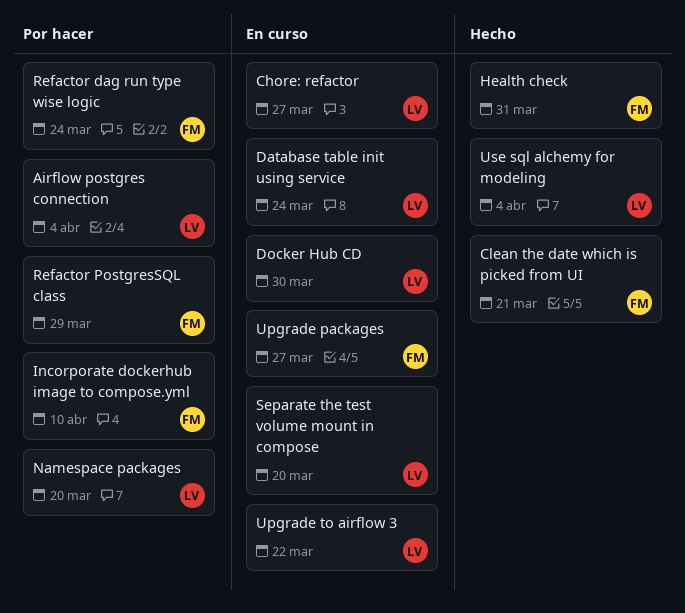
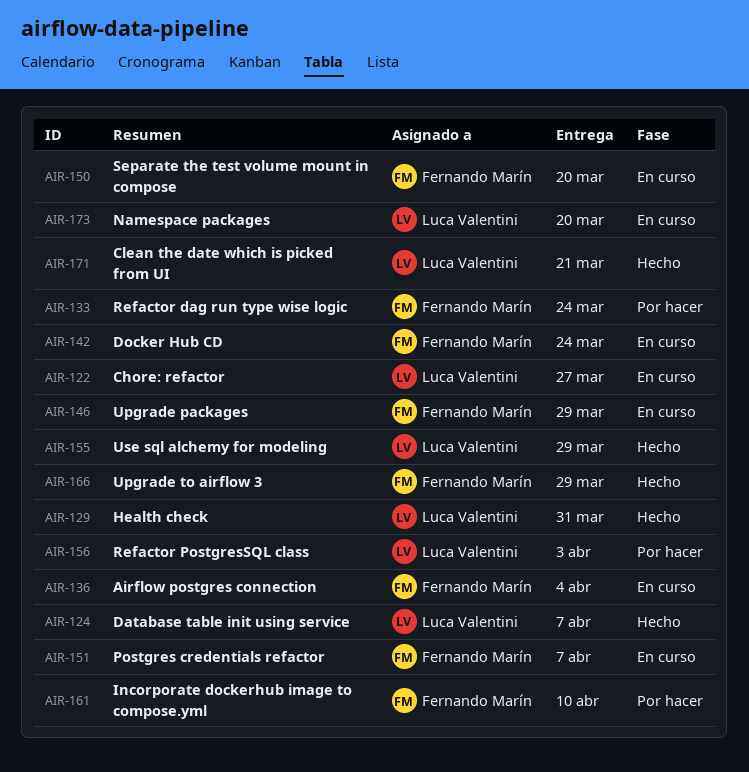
Airflow postgres connection, status: Por hacer -> En curso
Airflow postgres connection, owner: Luca Valentini -> Fernando Marín
Clean the date which is picked from UI, owner: Fernando Marín -> Luca Valentini
Database table init using service, status: En curso -> Hecho
Database table init using service, due: Mar 24 -> Apr 7
Docker Hub CD, owner: Luca Valentini -> Fernando Marín
Docker Hub CD, due: Mar 30 -> Mar 24
Health check, owner: Fernando Marín -> Luca Valentini
Namespace packages, status: Por hacer -> En curso
Postgres credentials refactor: none -> present
Refactor PostgresSQL class, owner: Fernando Marín -> Luca Valentini
Refactor PostgresSQL class, due: Mar 29 -> Apr 3
Separate the test volume mount in compose, owner: Luca Valentini -> Fernando Marín
Upgrade packages, due: Mar 27 -> Mar 29
Upgrade to airflow 3, status: En curso -> Hecho
Upgrade to airflow 3, owner: Luca Valentini -> Fernando Marín
Upgrade to airflow 3, due: Mar 22 -> Mar 29
Use sql alchemy for modeling, due: Apr 4 -> Mar 29

